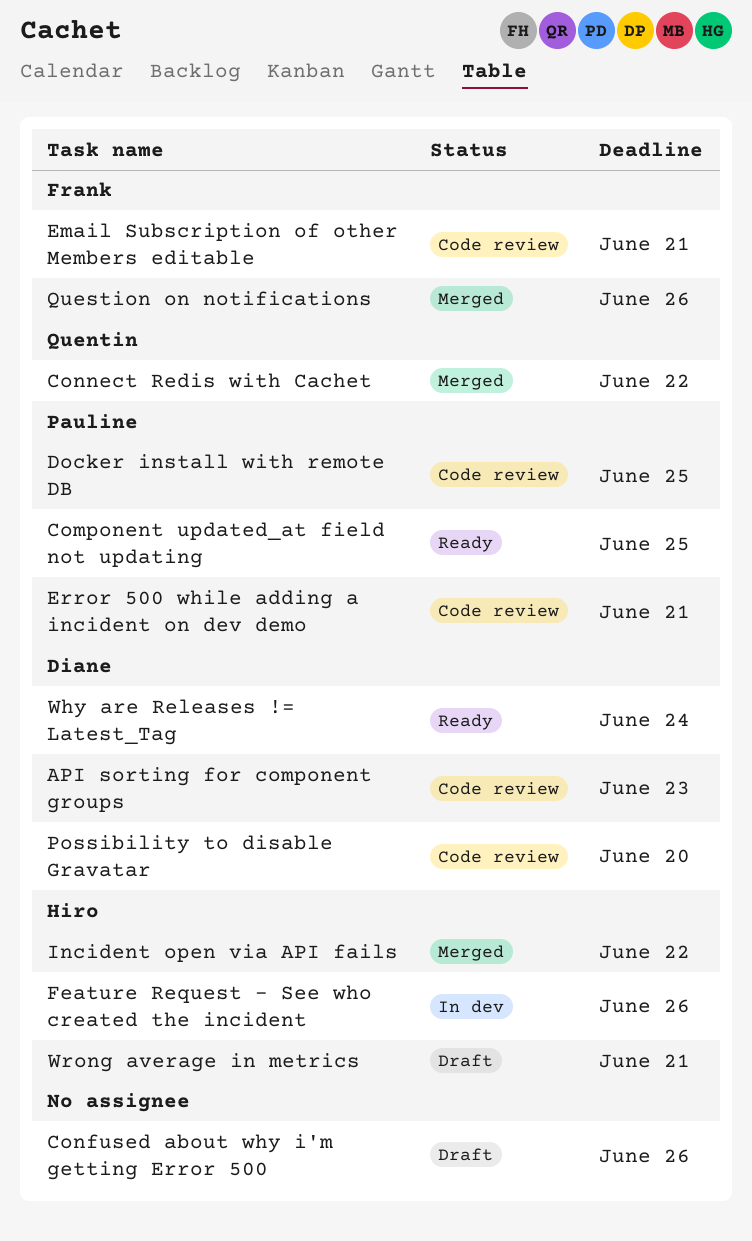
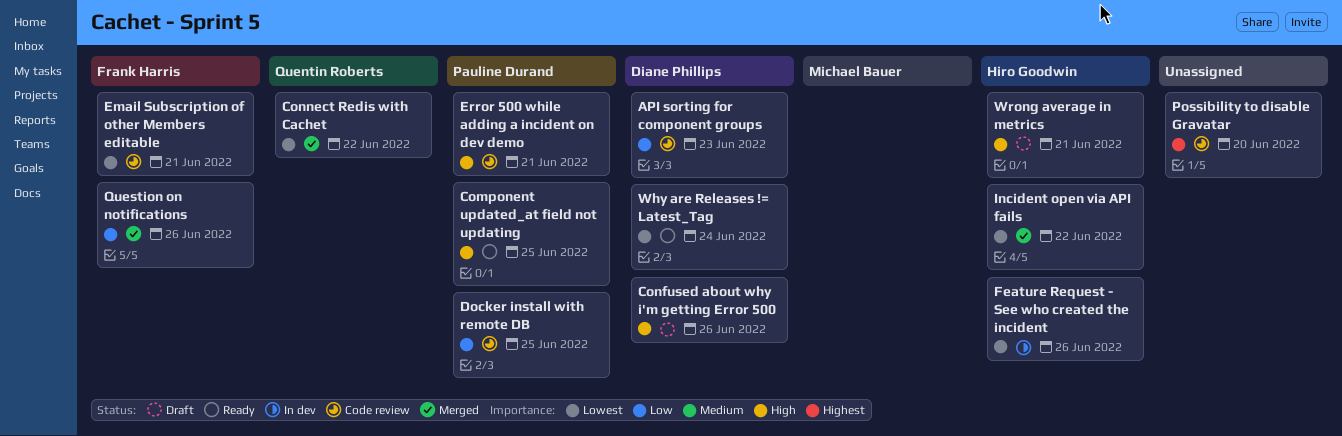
Confused about why i'm getting Error 500, owner: none -> Diane Phillips
Possibility to disable Gravatar, owner: Diane Phillips -> none

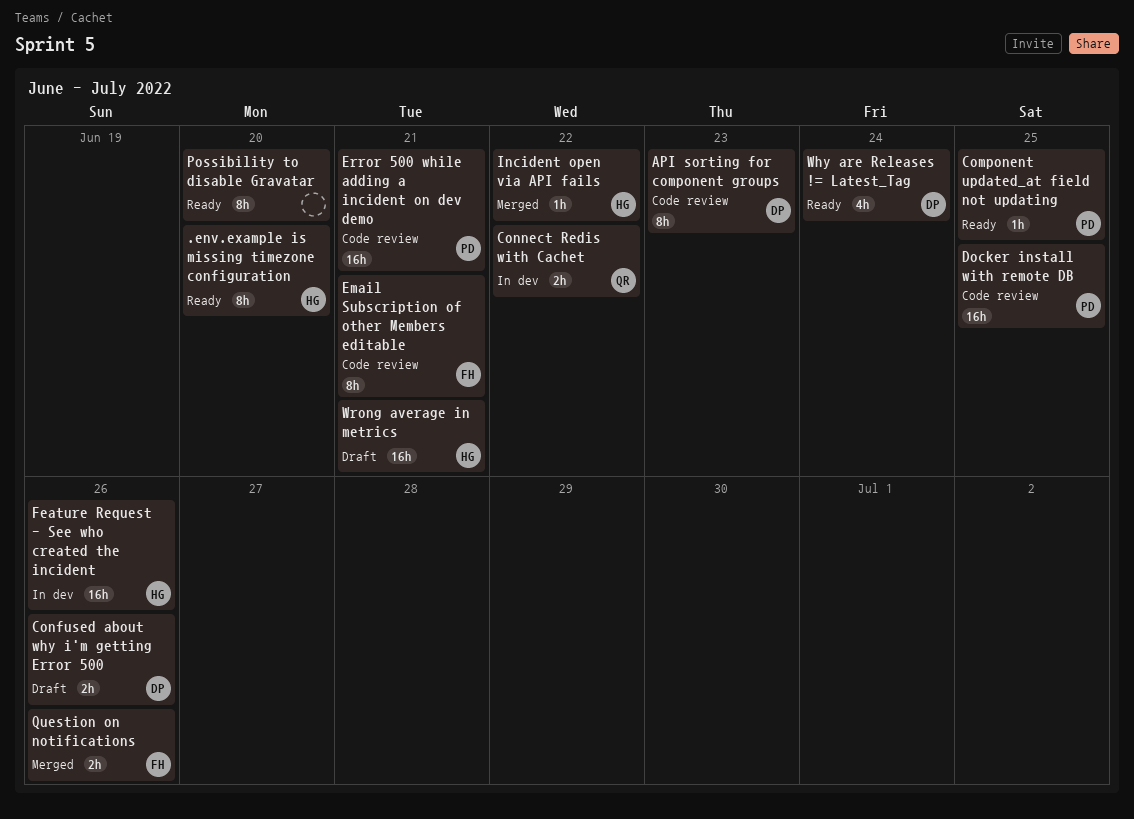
.env.example is missing timezone configuration: none -> present
Connect Redis with Cachet, status: Merged -> In dev
Possibility to disable Gravatar, status: Code review -> Ready

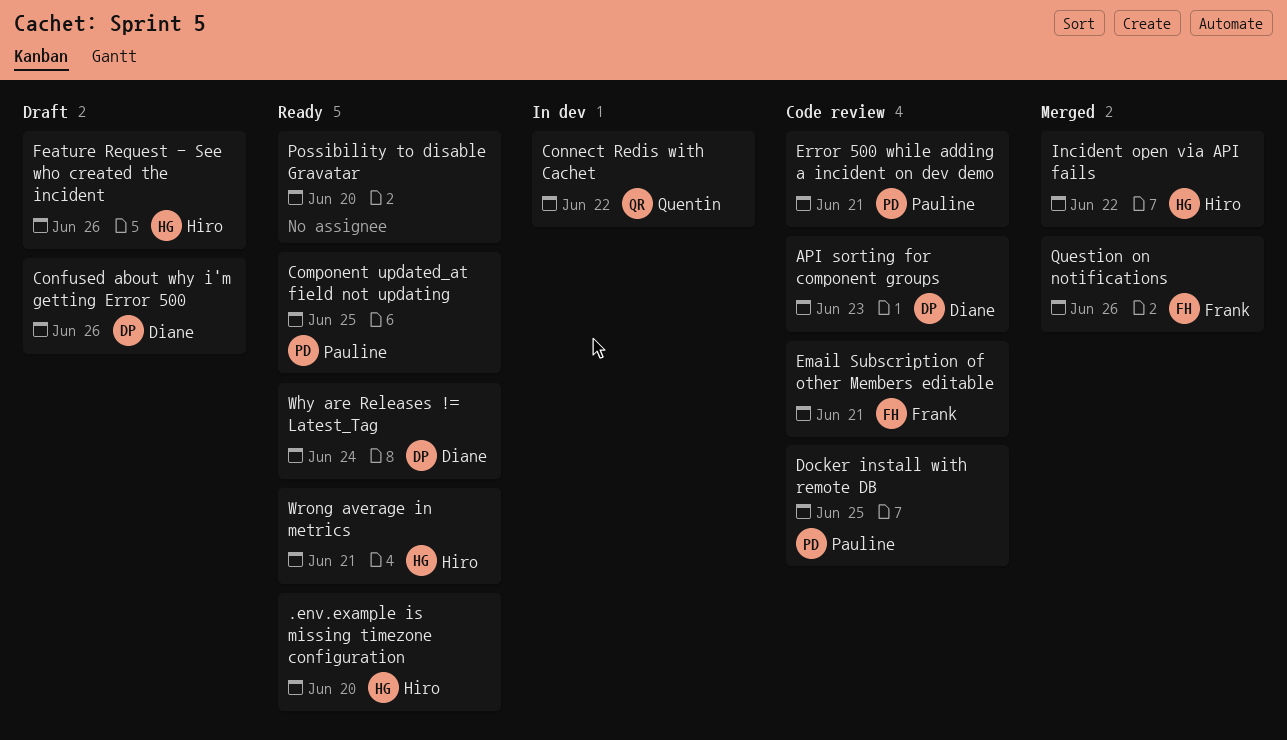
Feature Request - See who created the incident, status: In dev -> Draft
Wrong average in metrics, status: Draft -> Ready

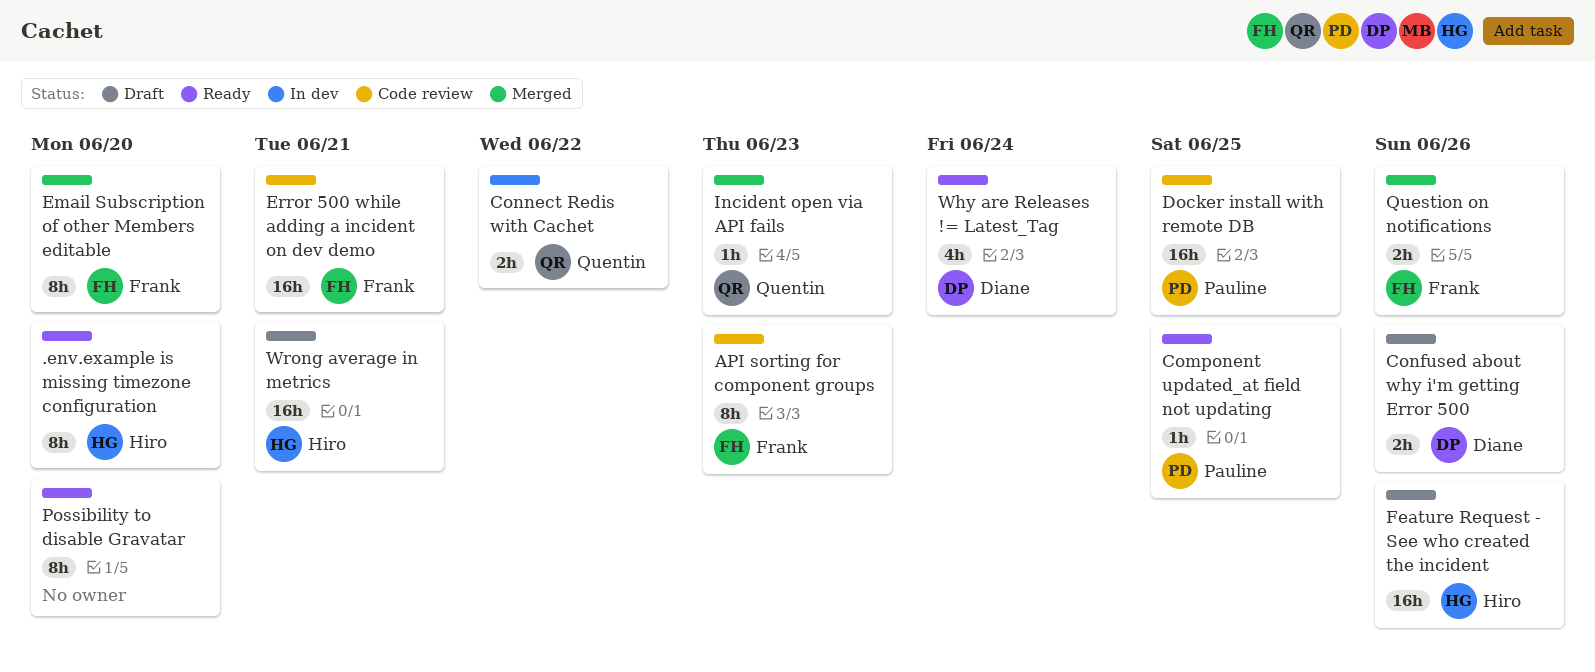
API sorting for component groups, owner: Diane -> Frank
Email Subscription of other Members editable, status: Code review -> Merged
Email Subscription of other Members editable, due: Jun 21 -> Jun 20
Error 500 while adding a incident on dev demo, owner: Pauline -> Frank
Incident open via API fails, owner: Hiro -> Quentin
Incident open via API fails, due: Jun 22 -> Jun 23
Wrong average in metrics, status: Ready -> Draft

